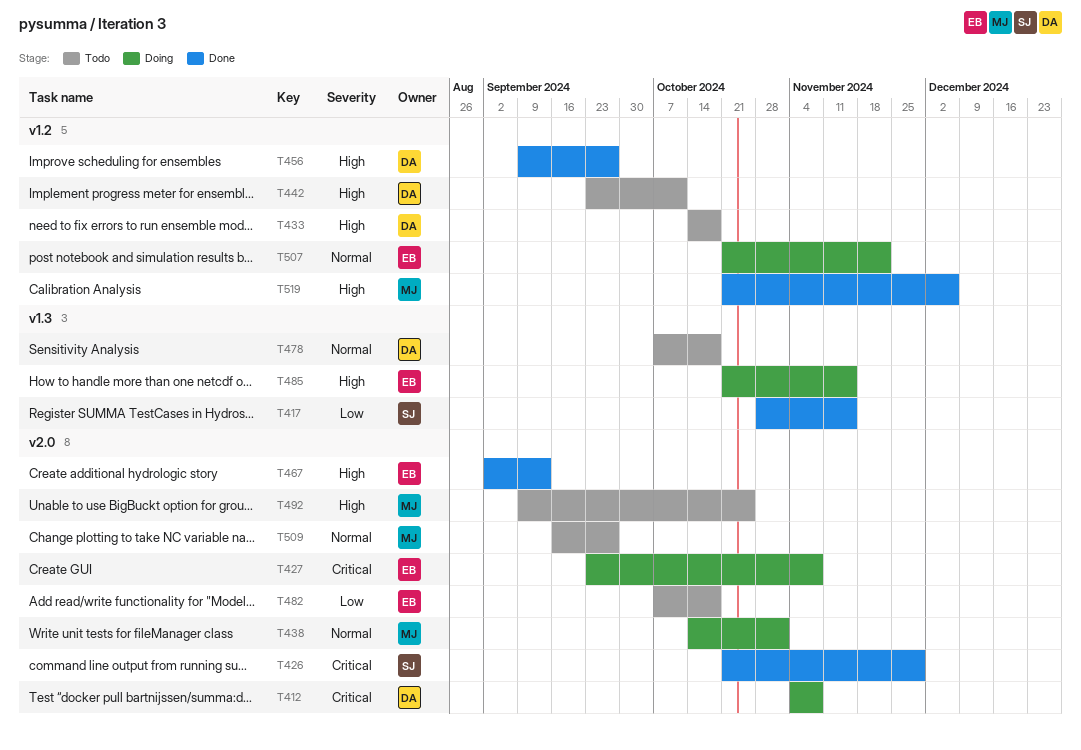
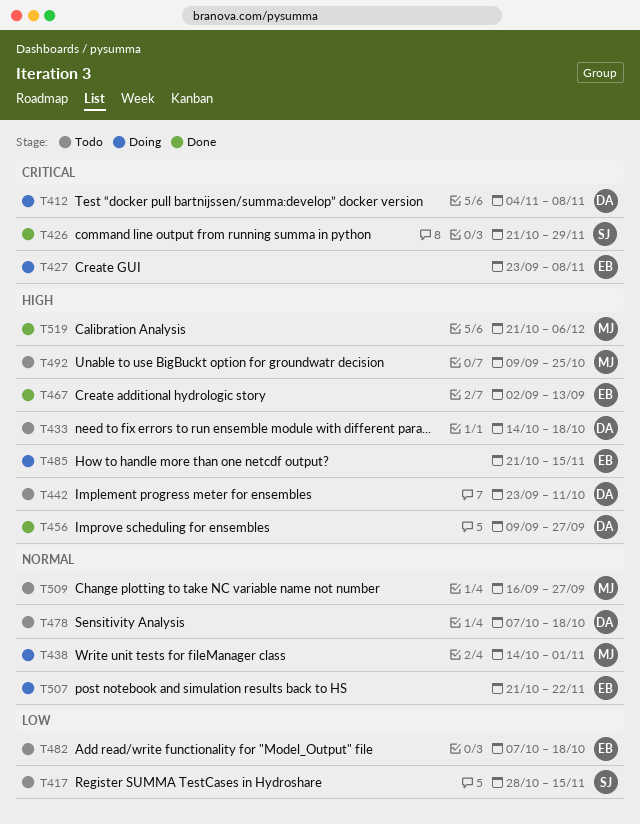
T417, status: Done -> Todo

